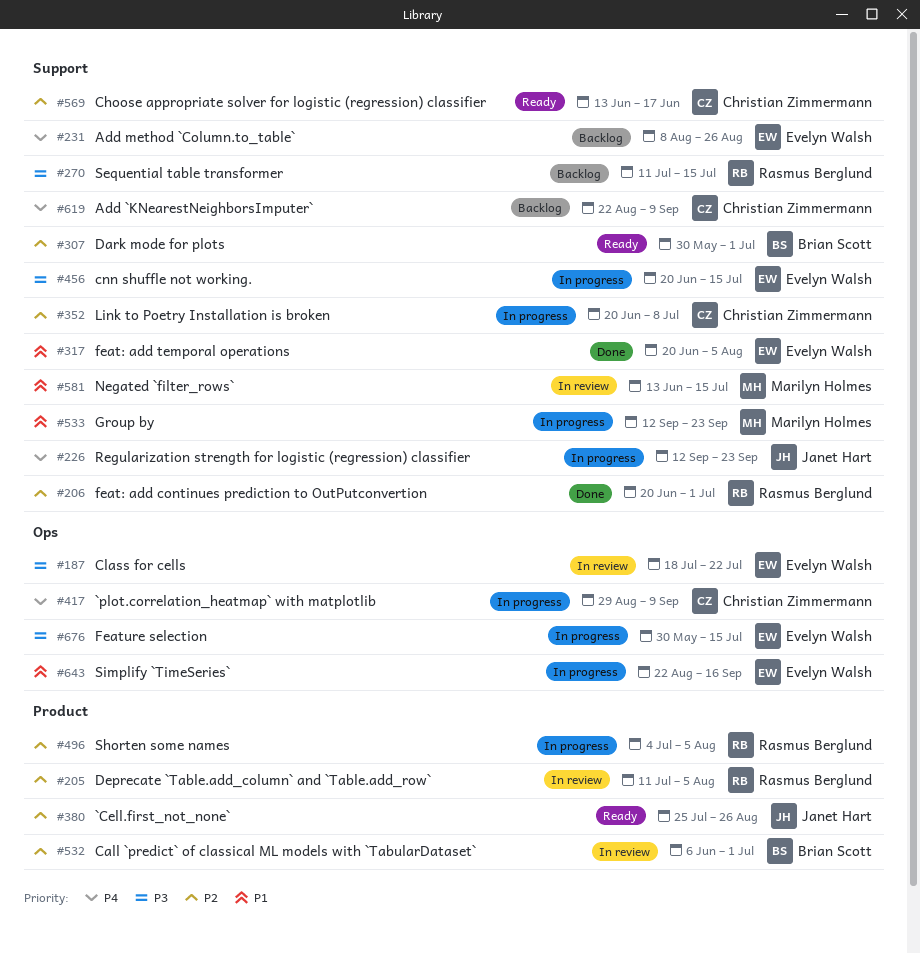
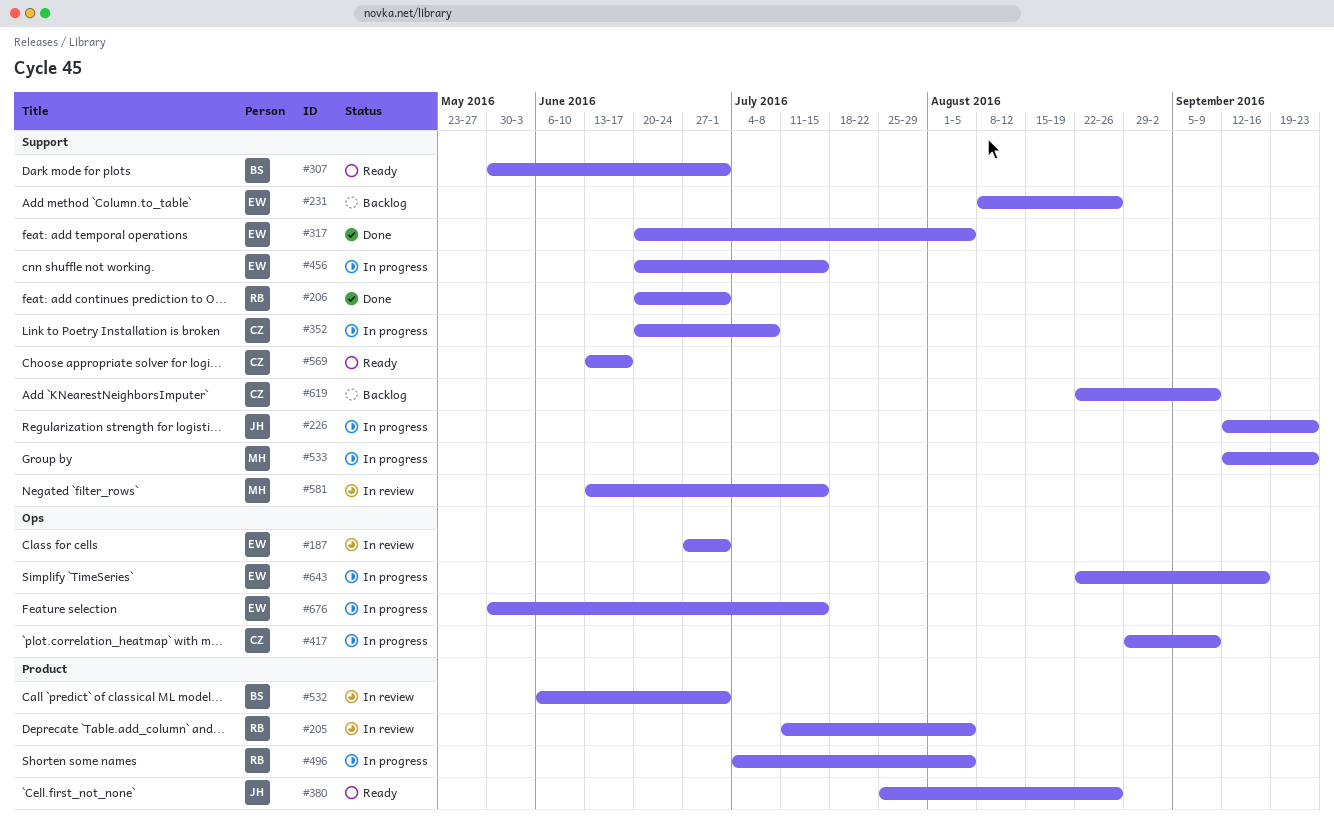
#187, start: Jul 18 -> Jun 27
#187, due: Jul 22 -> Jul 1
#270: present -> none

